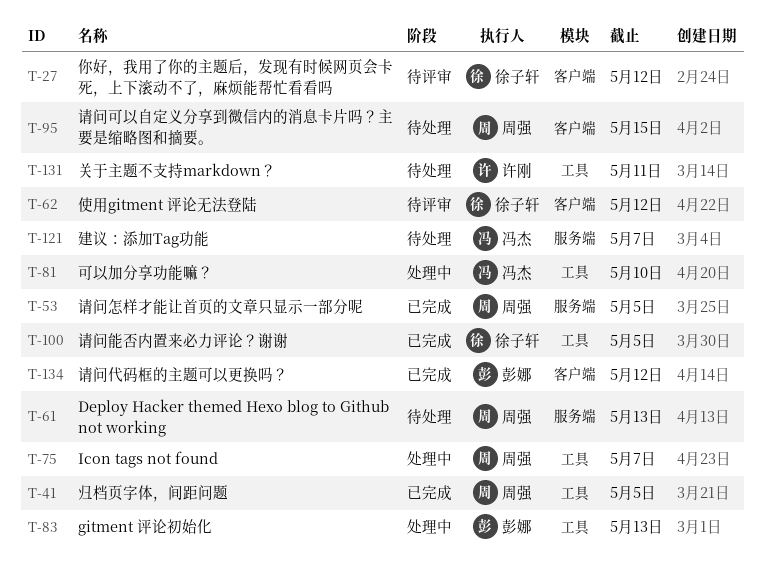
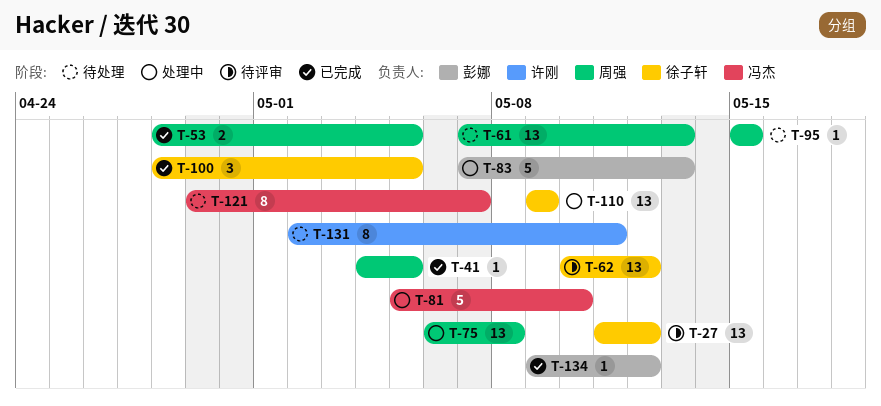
T-75, due: May 7 -> May 8
T-110: none -> present

